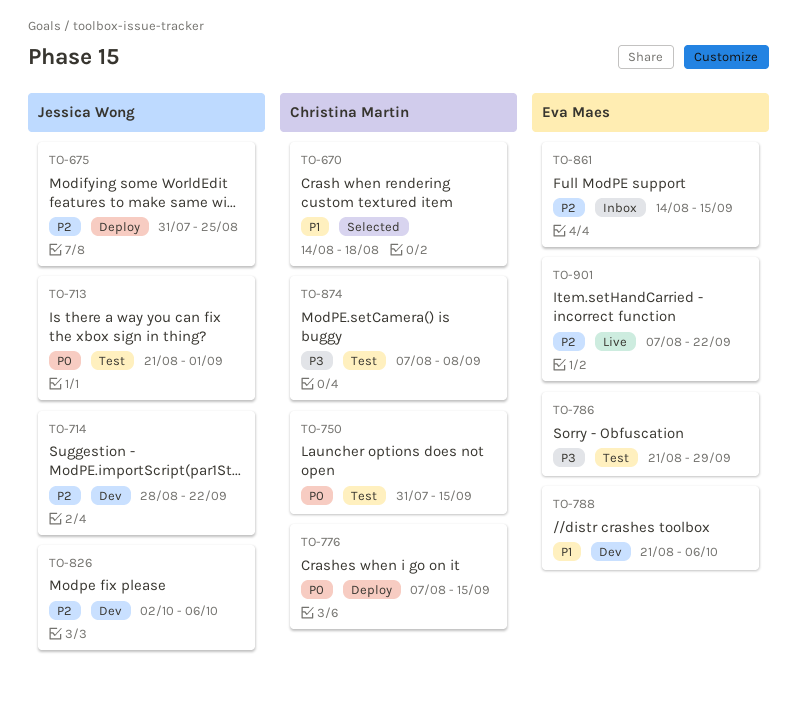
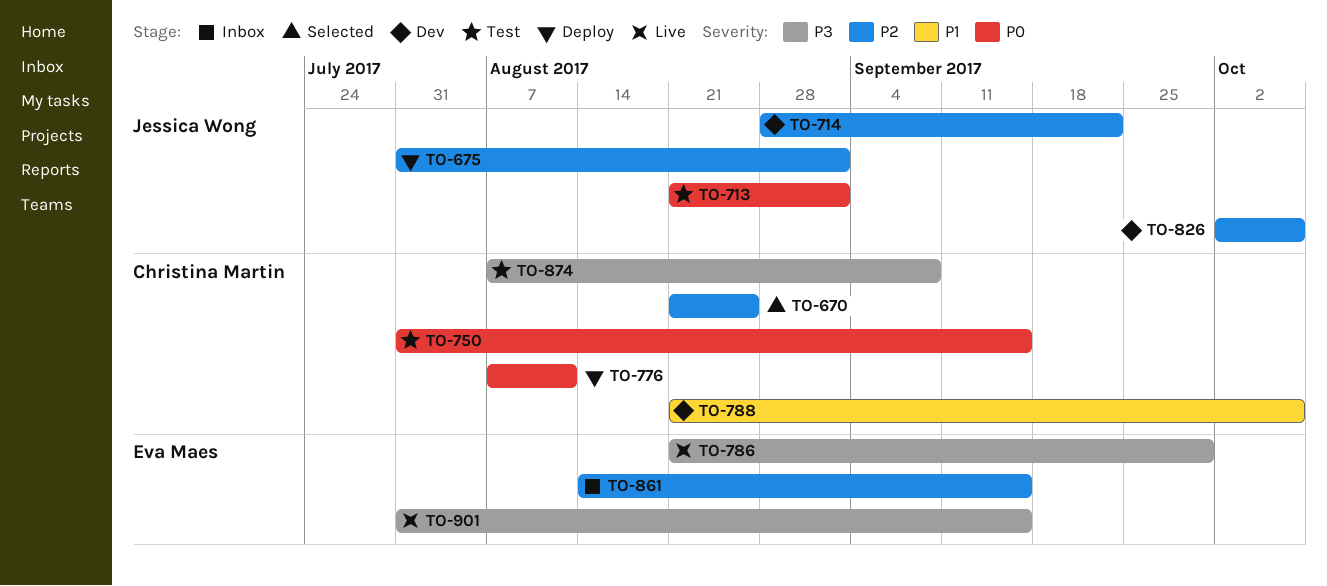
TO-670, priority: P1 -> P2
TO-670, start: Aug 14 -> Aug 21
TO-670, due: Aug 18 -> Aug 25
TO-675, due: Aug 25 -> Sep 1
TO-776, due: Sep 15 -> Aug 11
TO-786, status: Test -> Live
TO-788, owner: Eva Maes -> Christina Martin
TO-901, priority: P2 -> P3
TO-901, start: Aug 7 -> Jul 31
TO-901, due: Sep 22 -> Sep 15

